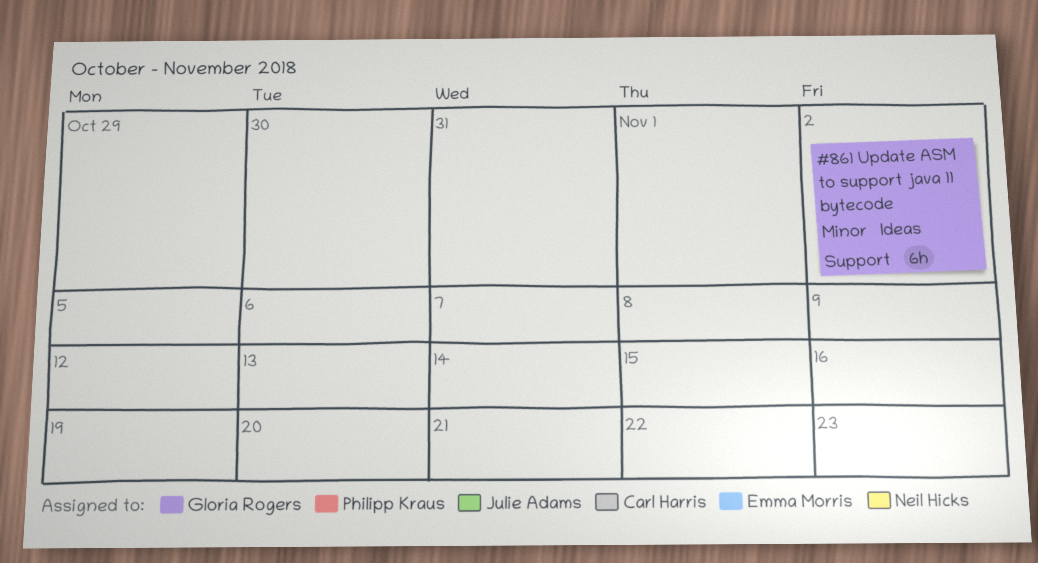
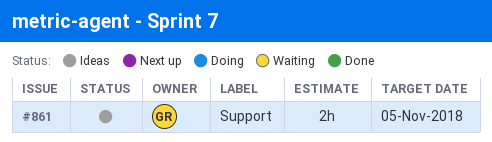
#861, estimate: 6h -> 2h
#861, due: Nov 2 -> Nov 5

